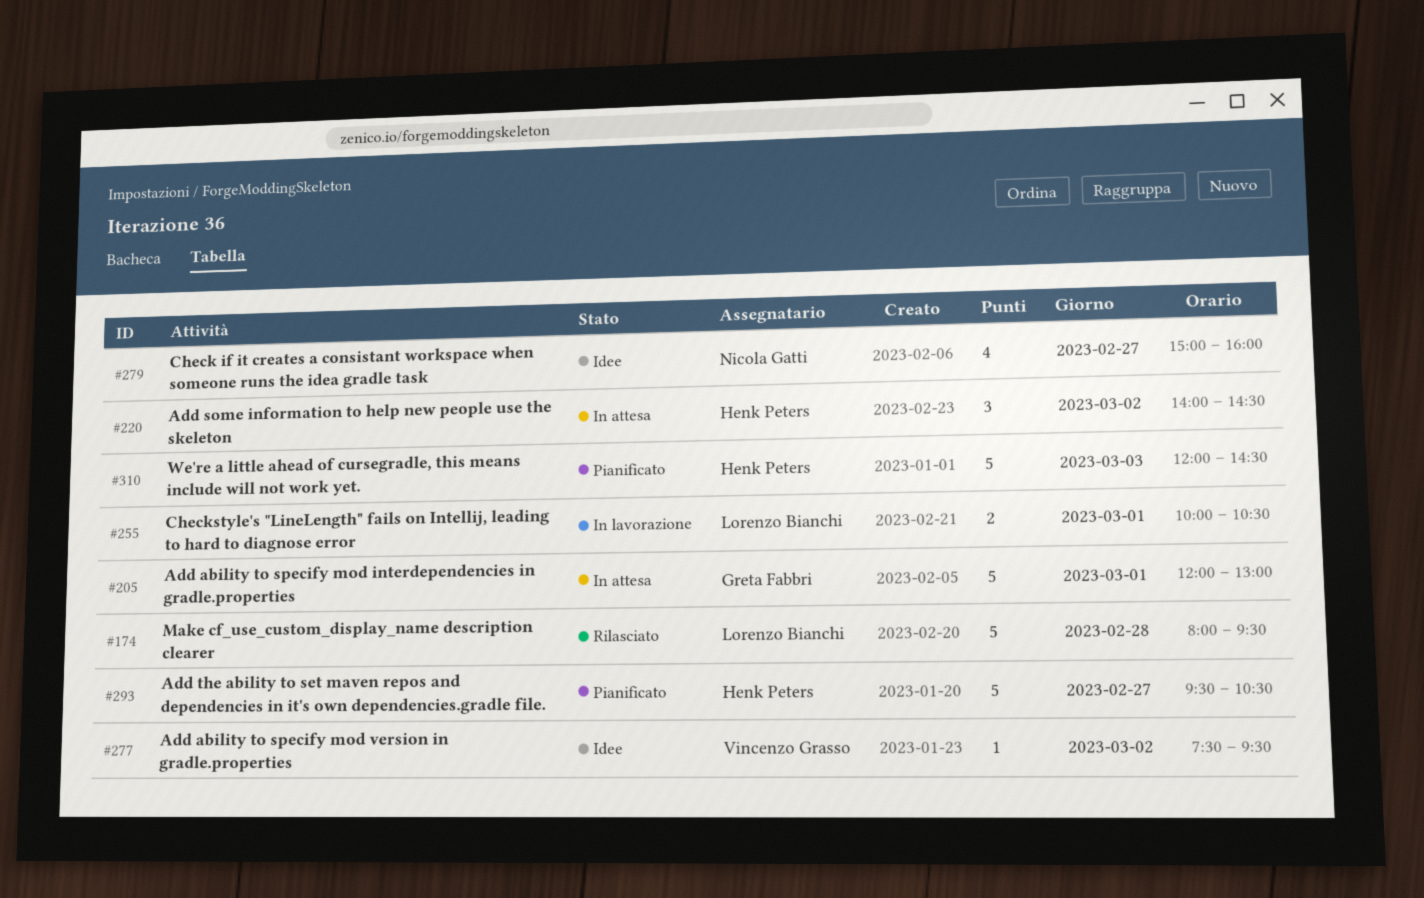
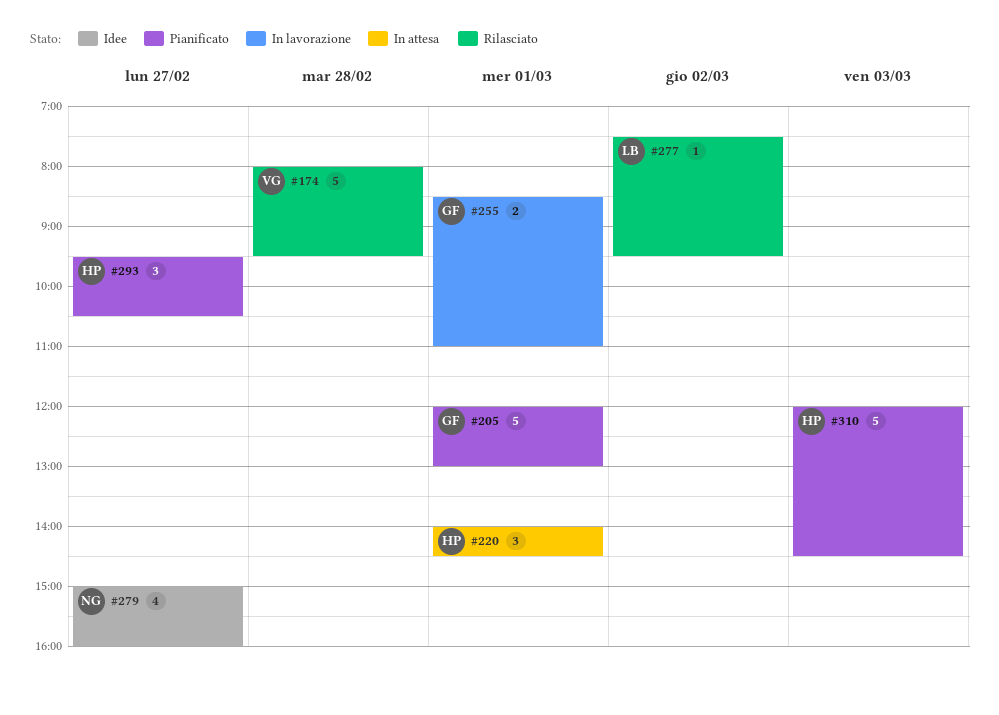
#174, owner: Lorenzo Bianchi -> Vincenzo Grasso
#205, status: In attesa -> Pianificato
#220, day: Mar 2 -> Mar 1
#255, owner: Lorenzo Bianchi -> Greta Fabbri
#255, begins: 10:00 -> 08:30
#255, ends: 10:30 -> 11:00
#277, status: Idee -> Rilasciato
#277, owner: Vincenzo Grasso -> Lorenzo Bianchi
#293, estimate: 5 -> 3

